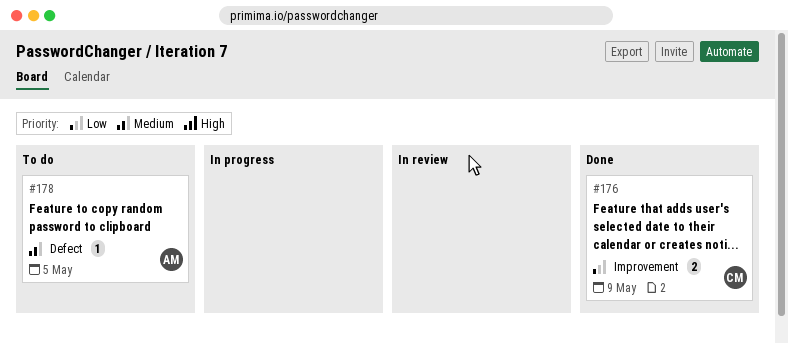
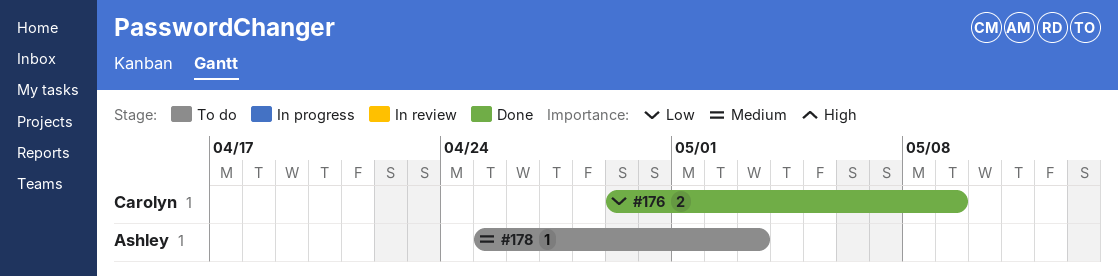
#178, due: May 5 -> May 3

